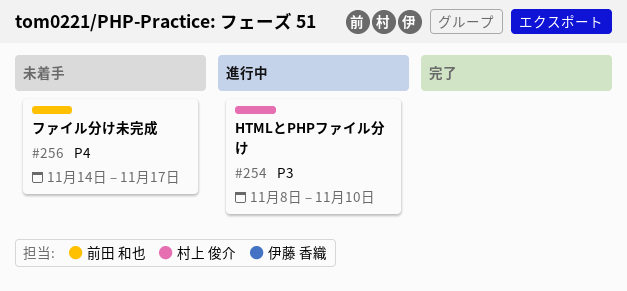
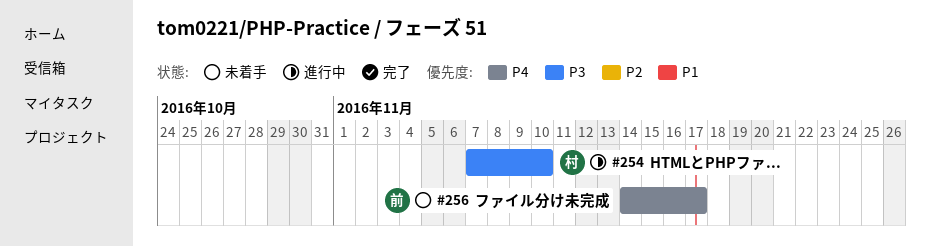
#254, start: Nov 8 -> Nov 7

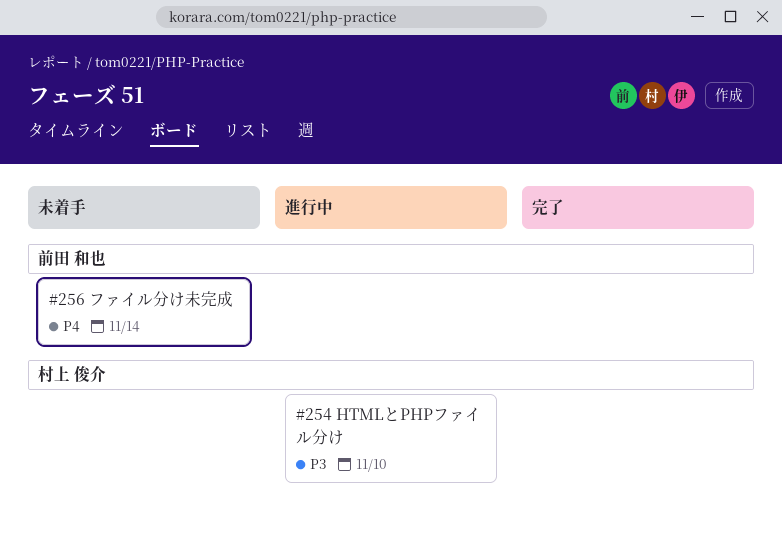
#256, due: Nov 17 -> Nov 14

